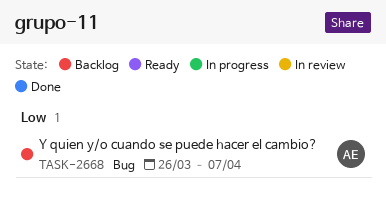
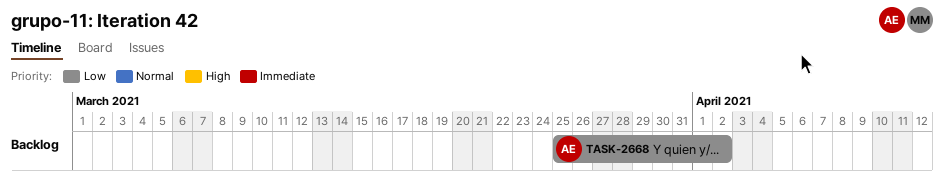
TASK-2668, start: Mar 26 -> Mar 25
TASK-2668, due: Apr 7 -> Apr 2

